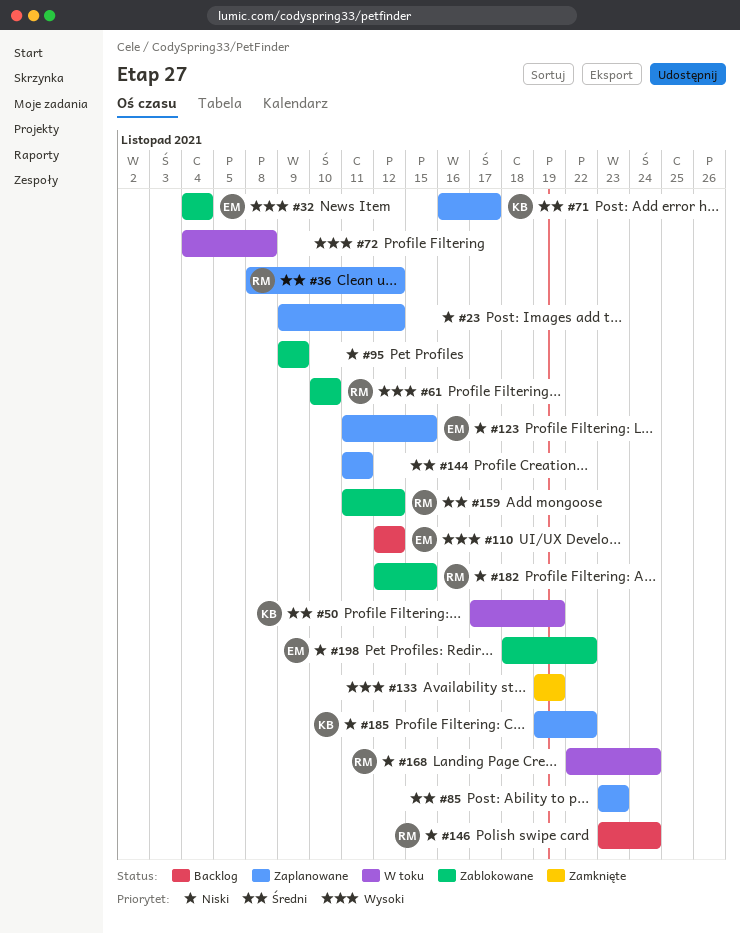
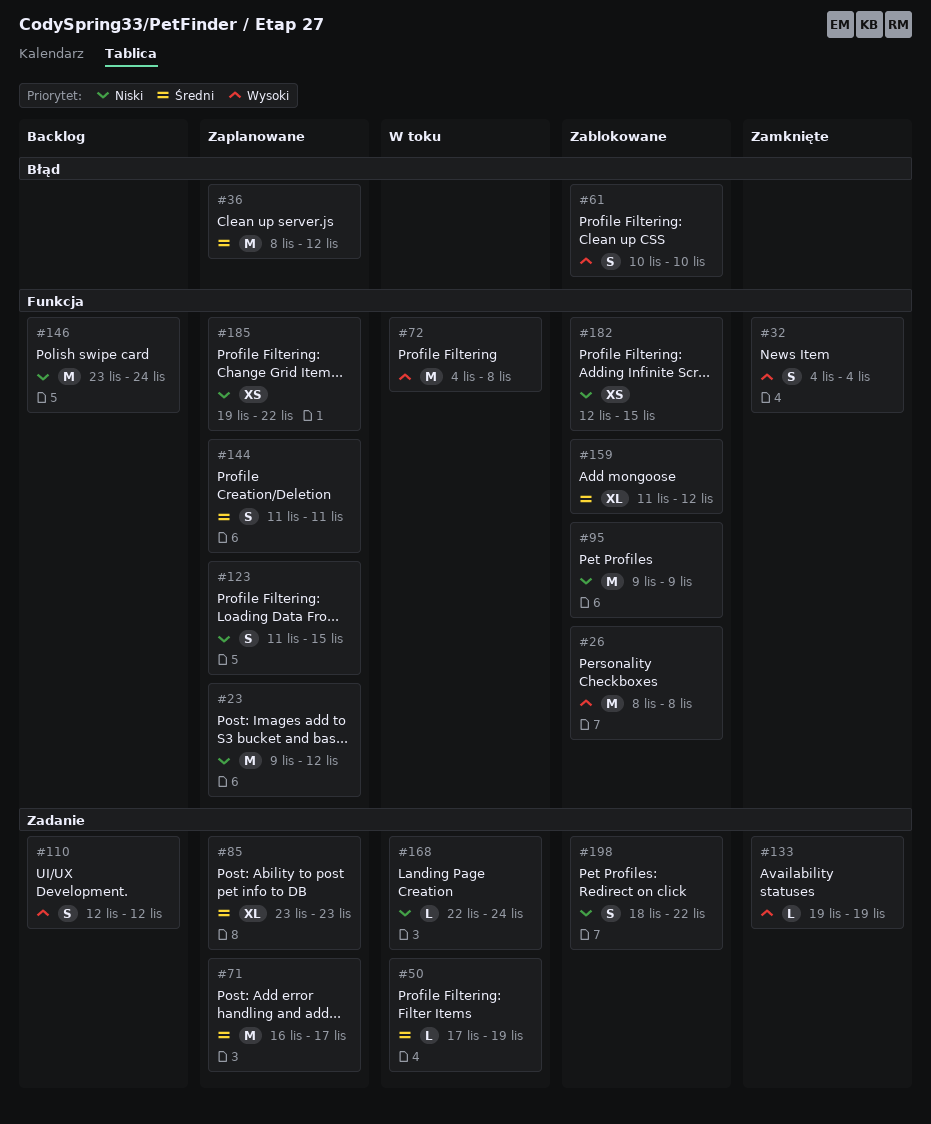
#26: none -> present
#32, status: Zablokowane -> Zamknięte

